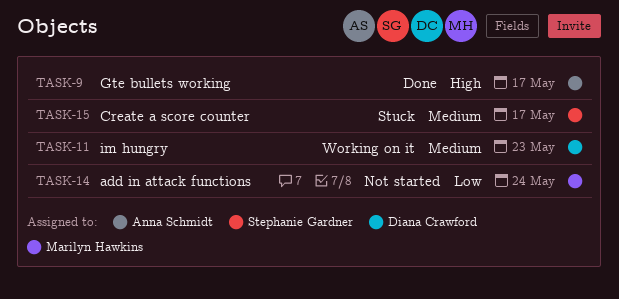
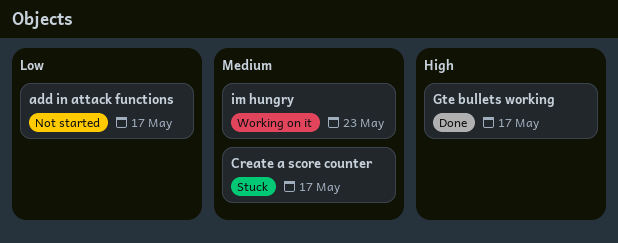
add in attack functions, due: May 24 -> May 17

